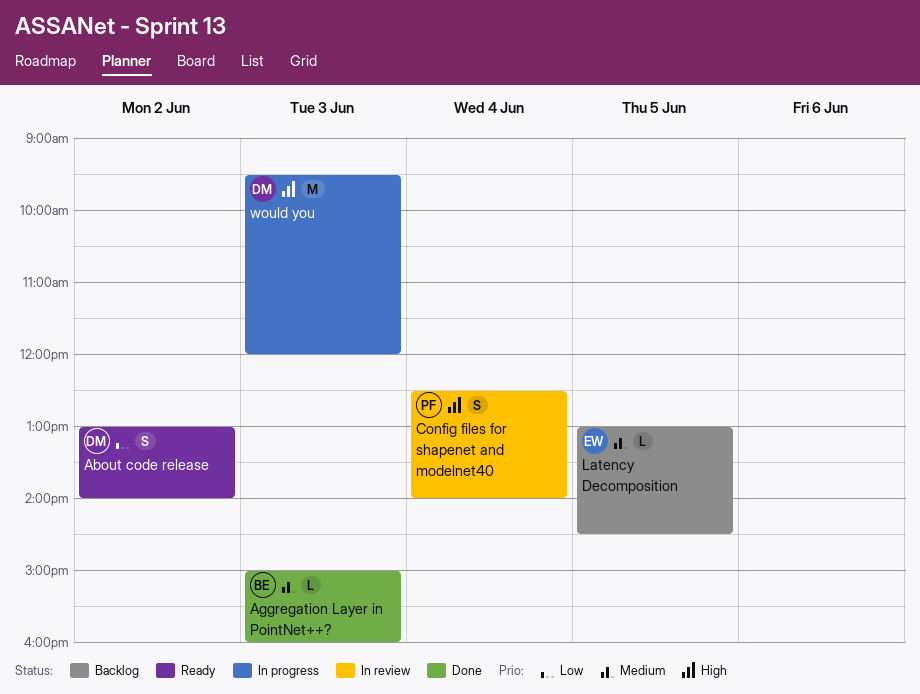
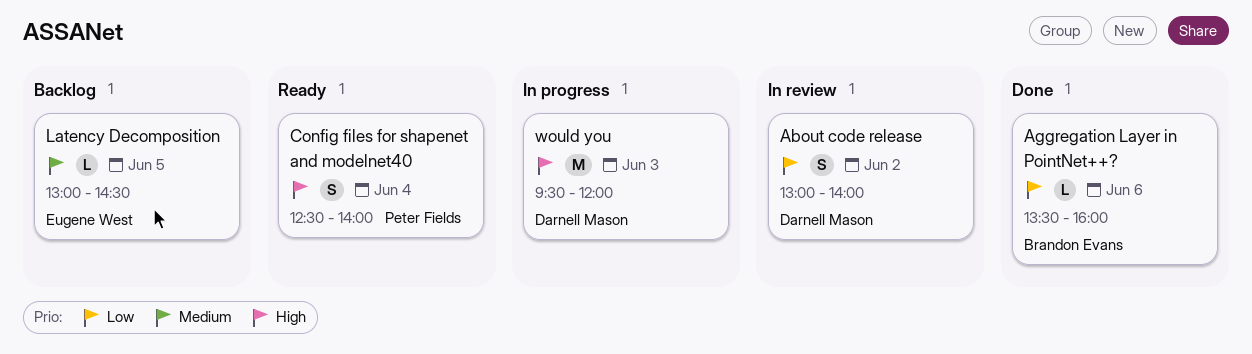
About code release, status: Ready -> In review
Aggregation Layer in PointNet++?, priority: Medium -> Low
Aggregation Layer in PointNet++?, day: Jun 3 -> Jun 6
Aggregation Layer in PointNet++?, begins: 15:00 -> 13:30
Config files for shapenet and modelnet40, status: In review -> Ready

